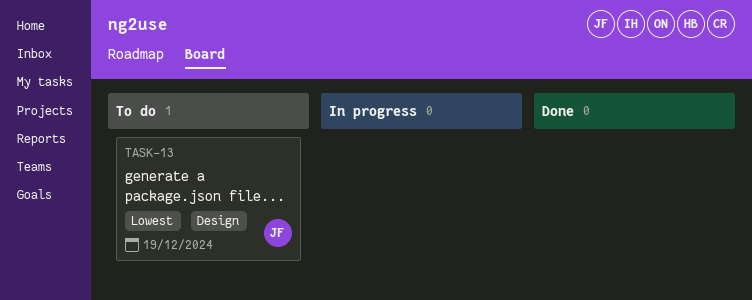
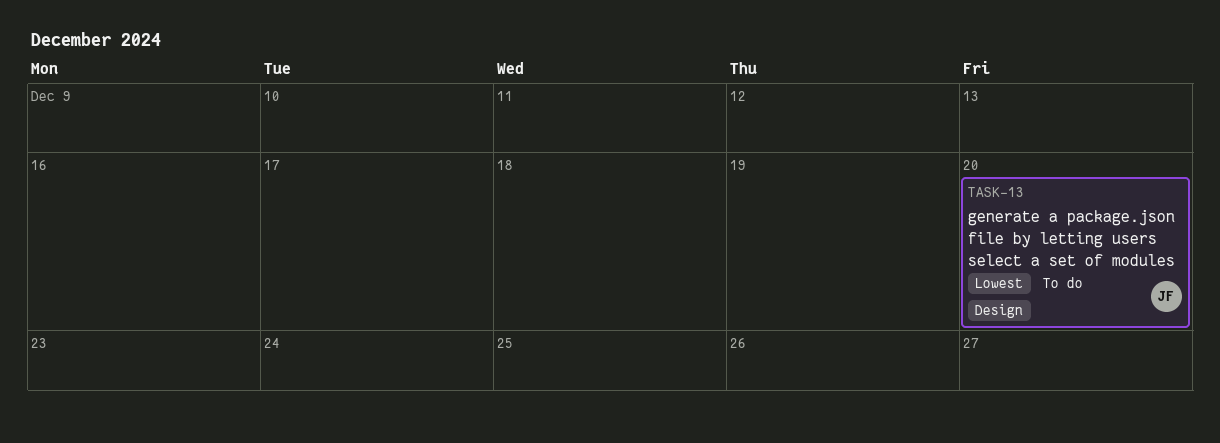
TASK-13, due: Dec 19 -> Dec 20

